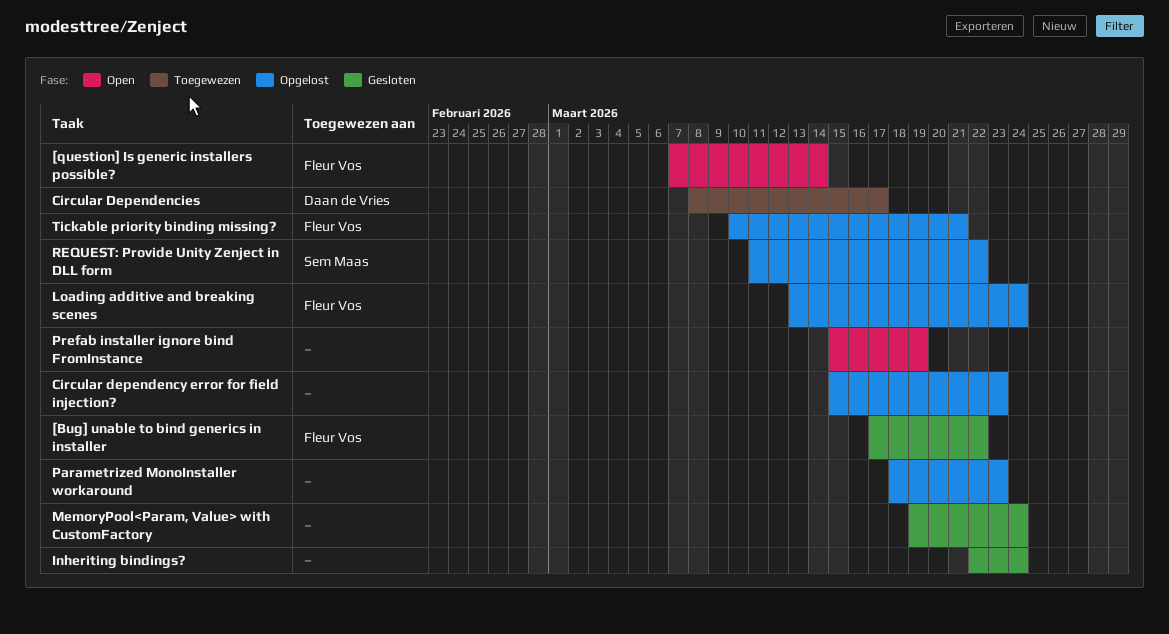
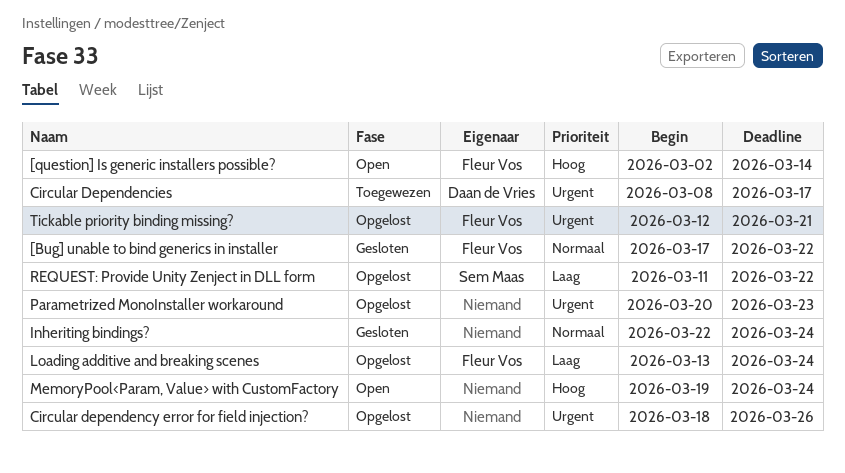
[question] Is generic installers possible?, start: Mar 7 -> Mar 2
Circular dependency error for field injection?, start: Mar 15 -> Mar 18
Circular dependency error for field injection?, due: Mar 23 -> Mar 26
MemoryPool<Param, Value> with CustomFactory, status: Gesloten -> Open
Parametrized MonoInstaller workaround, start: Mar 18 -> Mar 20
Prefab installer ignore bind FromInstance: present -> none
Tickable priority binding missing?, start: Mar 10 -> Mar 12

